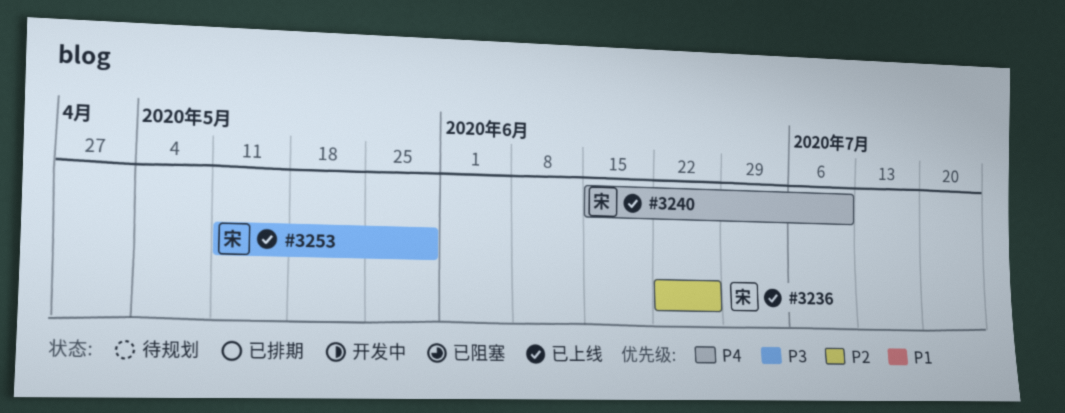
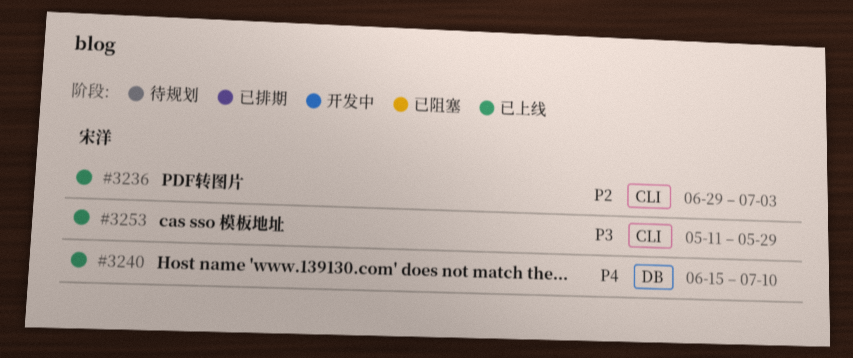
#3236, start: Jun 22 -> Jun 29
#3236, due: Jun 26 -> Jul 3

